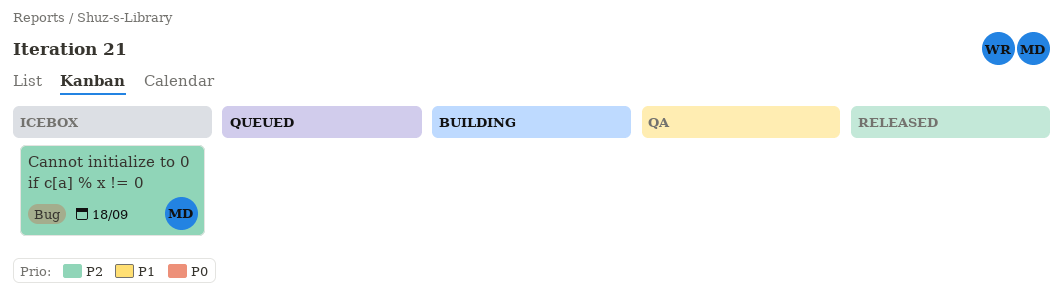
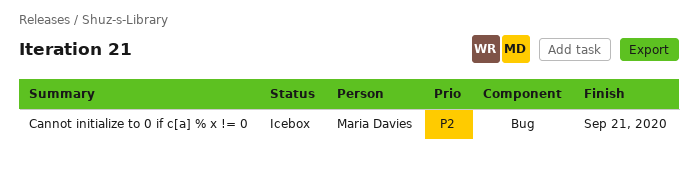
Cannot initialize to 0 if c[a] % x != 0, due: Sep 18 -> Sep 21

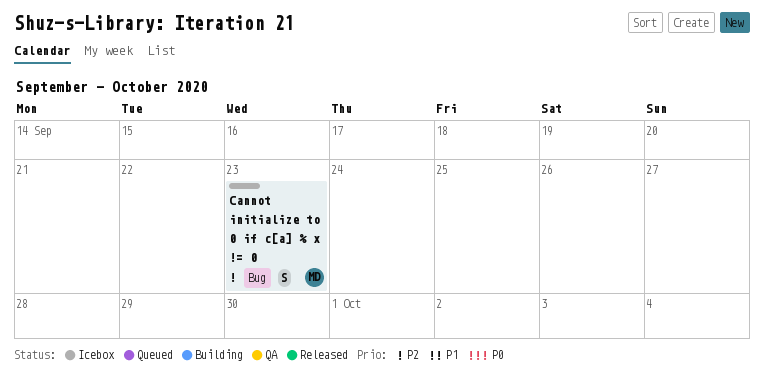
Cannot initialize to 0 if c[a] % x != 0, due: Sep 21 -> Sep 23

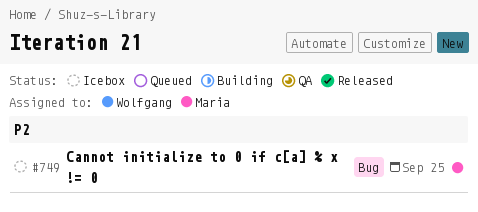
Cannot initialize to 0 if c[a] % x != 0, due: Sep 23 -> Sep 25

